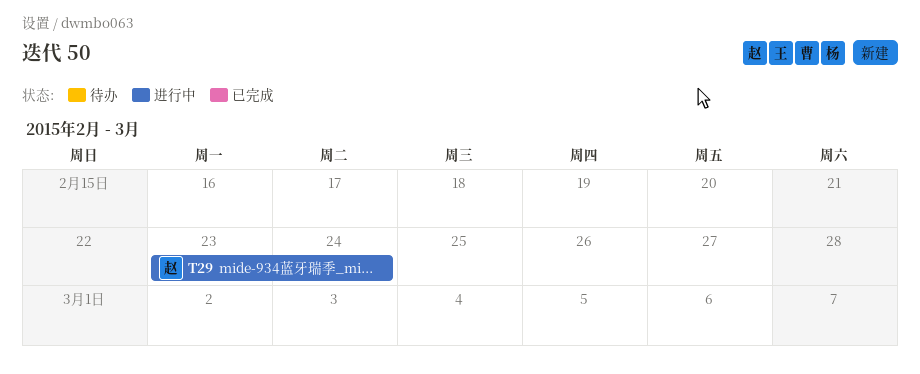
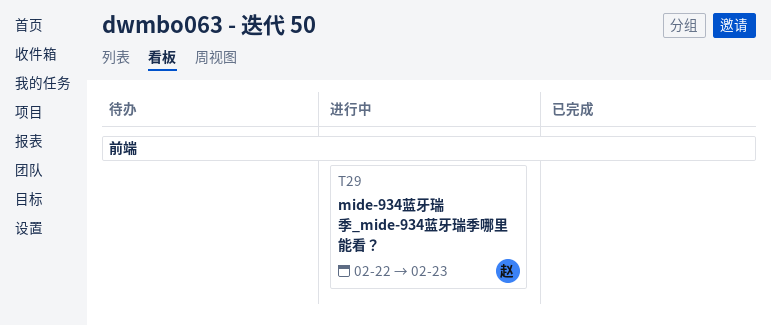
T29, start: Feb 23 -> Feb 22
T29, due: Feb 24 -> Feb 23

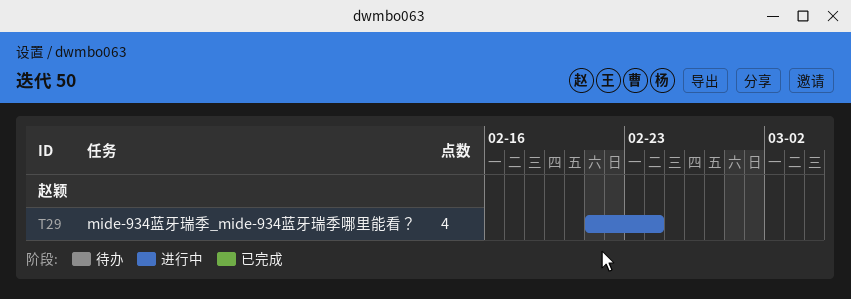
T29, start: Feb 22 -> Feb 21
T29, due: Feb 23 -> Feb 24

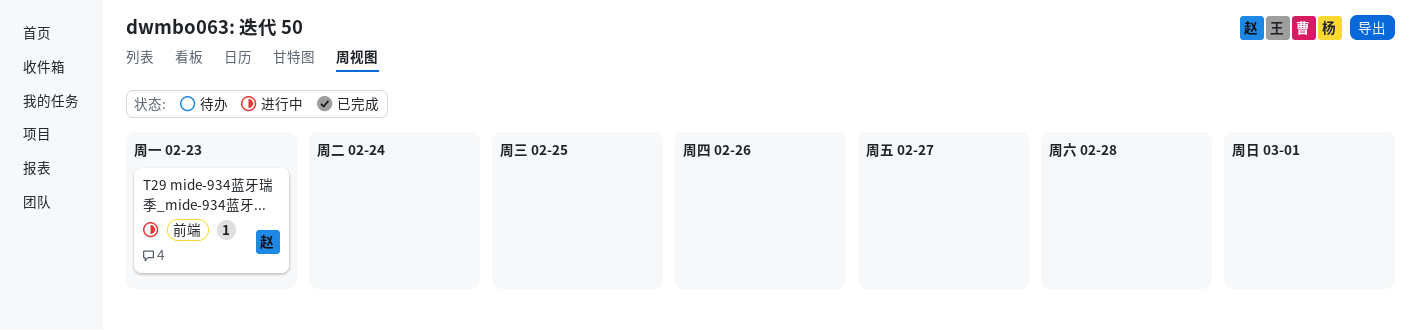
T29, estimate: 4 -> 1
T29, due: Feb 24 -> Feb 23

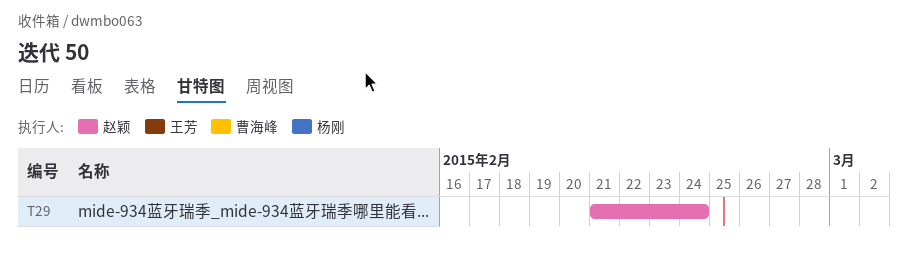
T29, due: Feb 23 -> Feb 24

